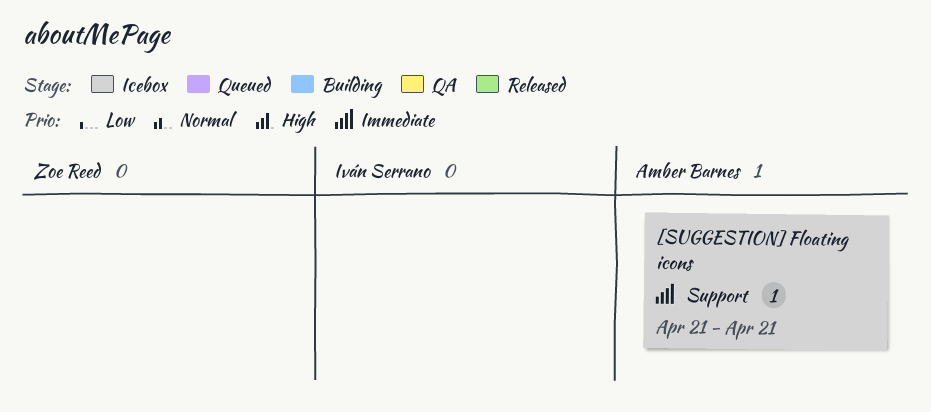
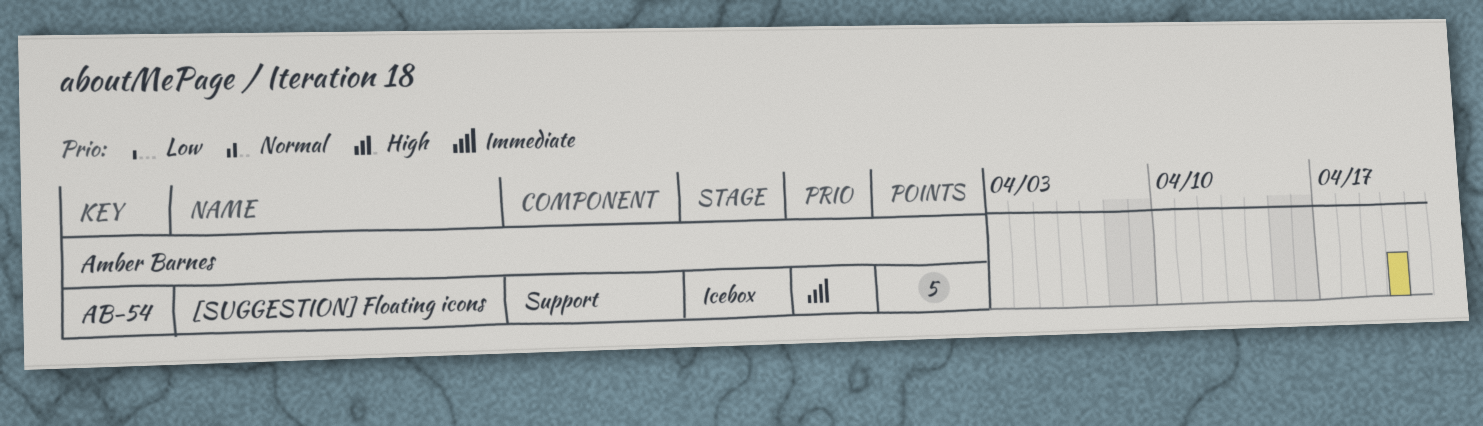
[SUGGESTION] Floating icons, estimate: 1 -> 5
[SUGGESTION] Floating icons, start: Apr 21 -> Apr 20
[SUGGESTION] Floating icons, due: Apr 21 -> Apr 20

